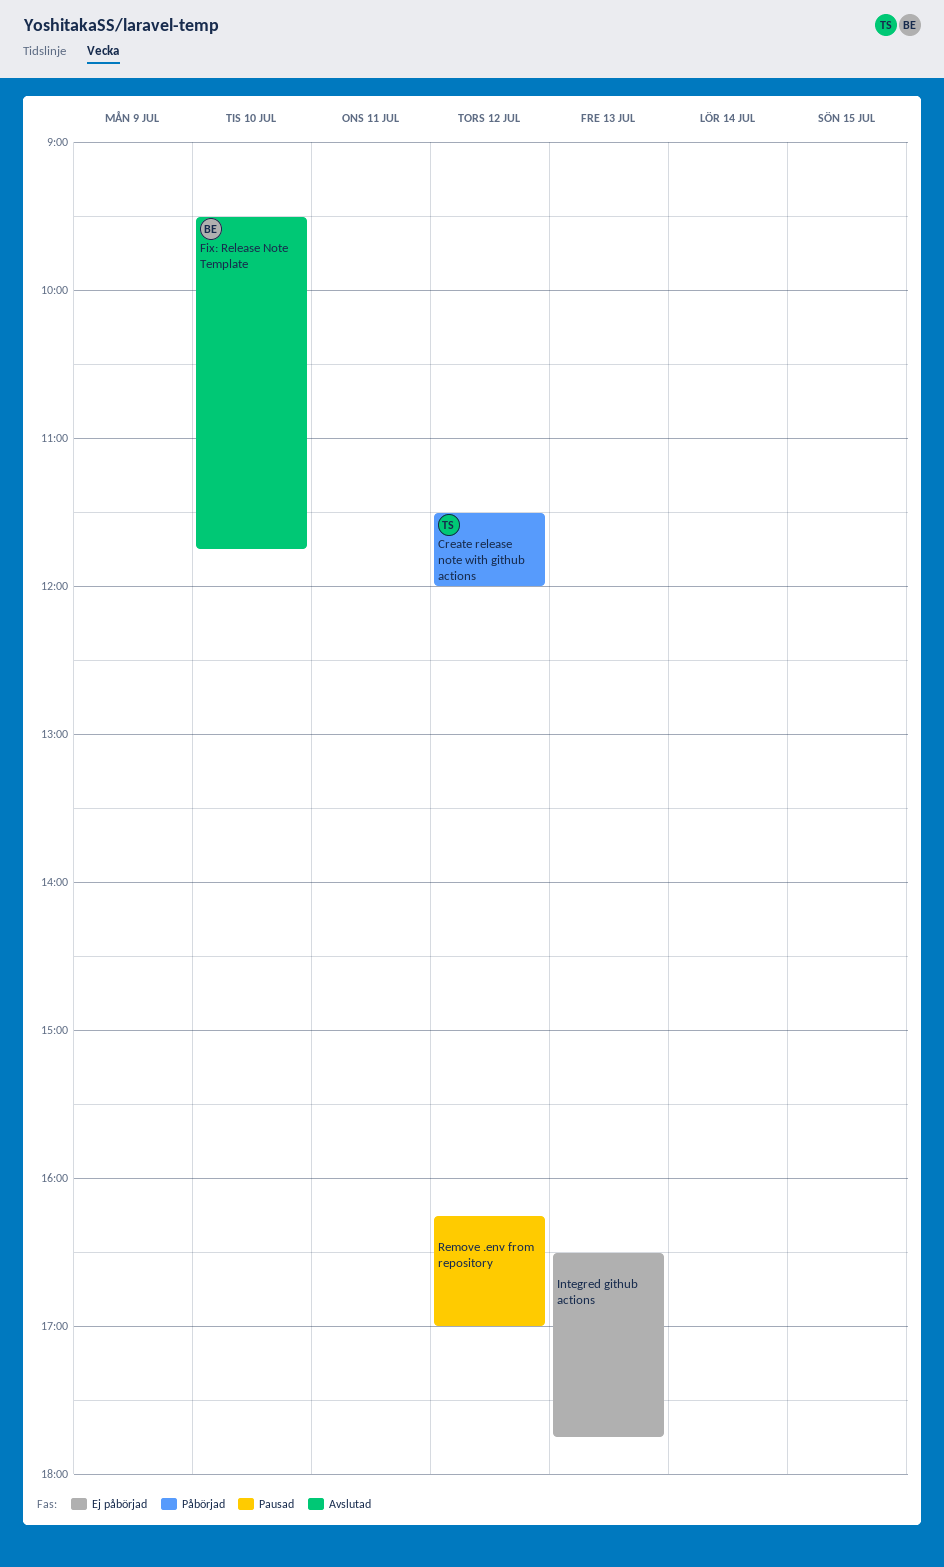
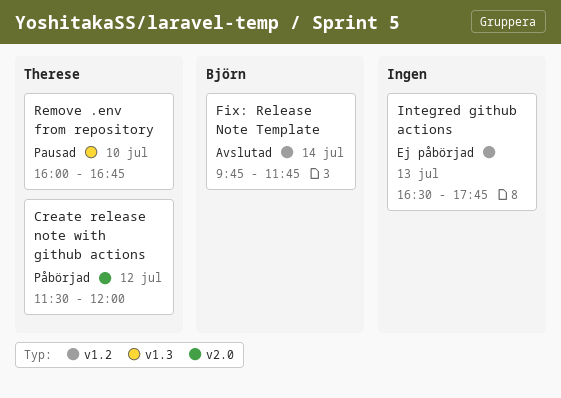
Fix: Release Note Template, day: Jul 10 -> Jul 14
Fix: Release Note Template, begins: 09:30 -> 09:45
Remove .env from repository, owner: none -> Therese
Remove .env from repository, day: Jul 12 -> Jul 10
Remove .env from repository, begins: 16:15 -> 16:00
Remove .env from repository, ends: 17:00 -> 16:45

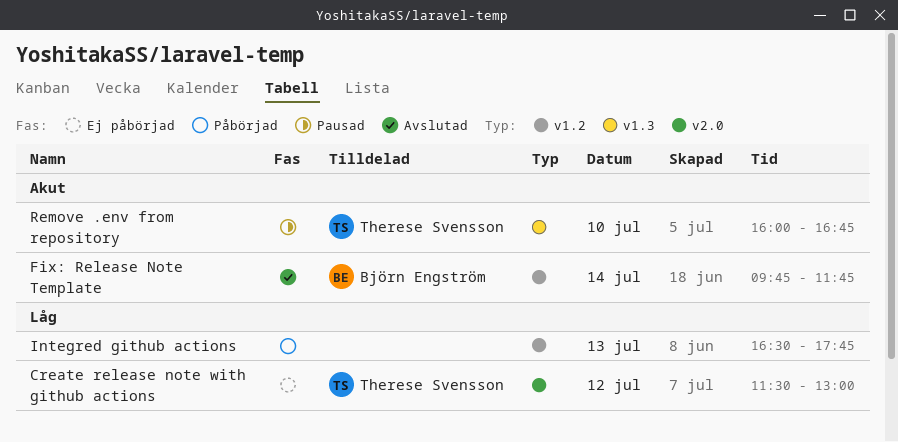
Create release note with github actions, status: Påbörjad -> Ej påbörjad
Create release note with github actions, ends: 12:00 -> 13:00
Integred github actions, status: Ej påbörjad -> Påbörjad

